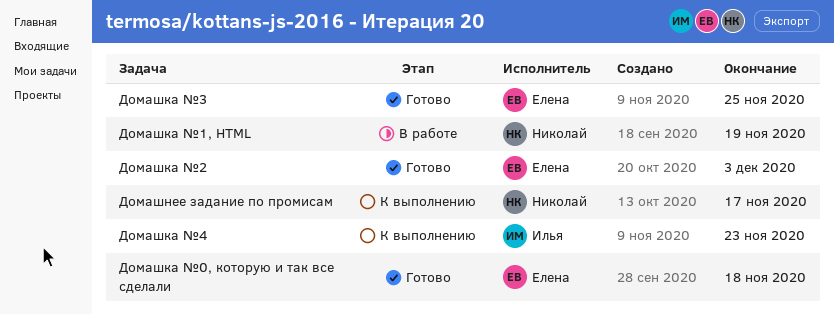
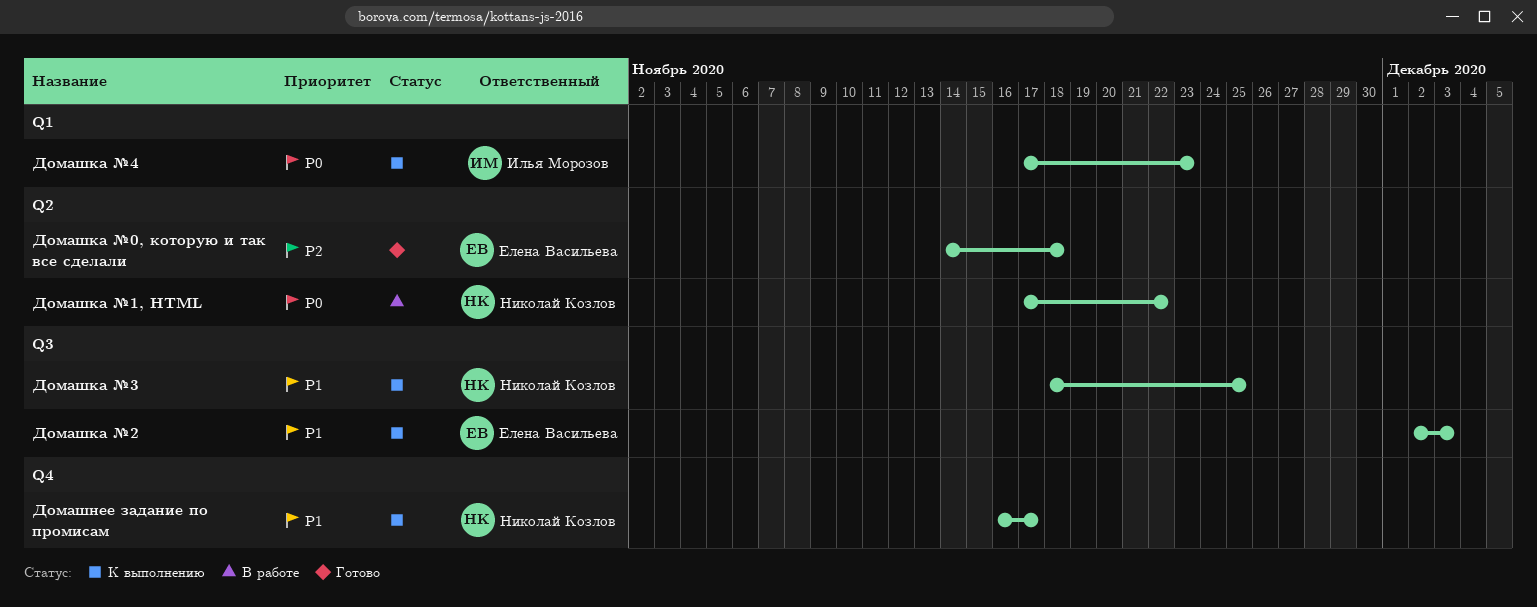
Домашка №1, HTML, due: Nov 19 -> Nov 22
Домашка №2, status: Готово -> К выполнению
Домашка №3, status: Готово -> К выполнению
Домашка №3, owner: Елена Васильева -> Николай Козлов

